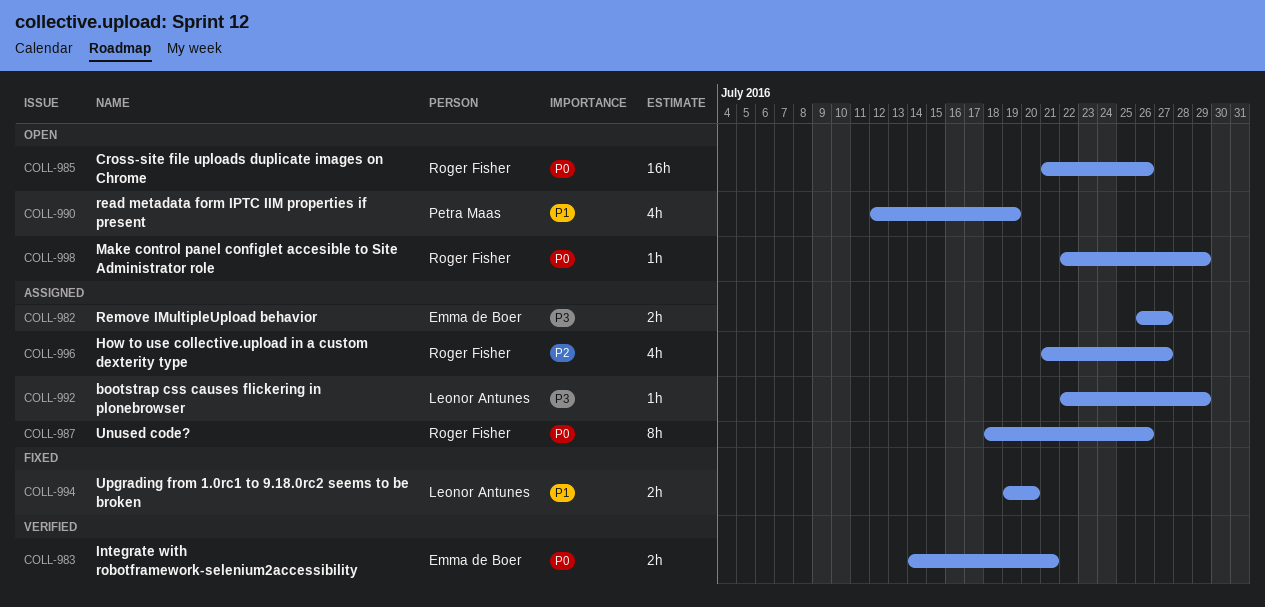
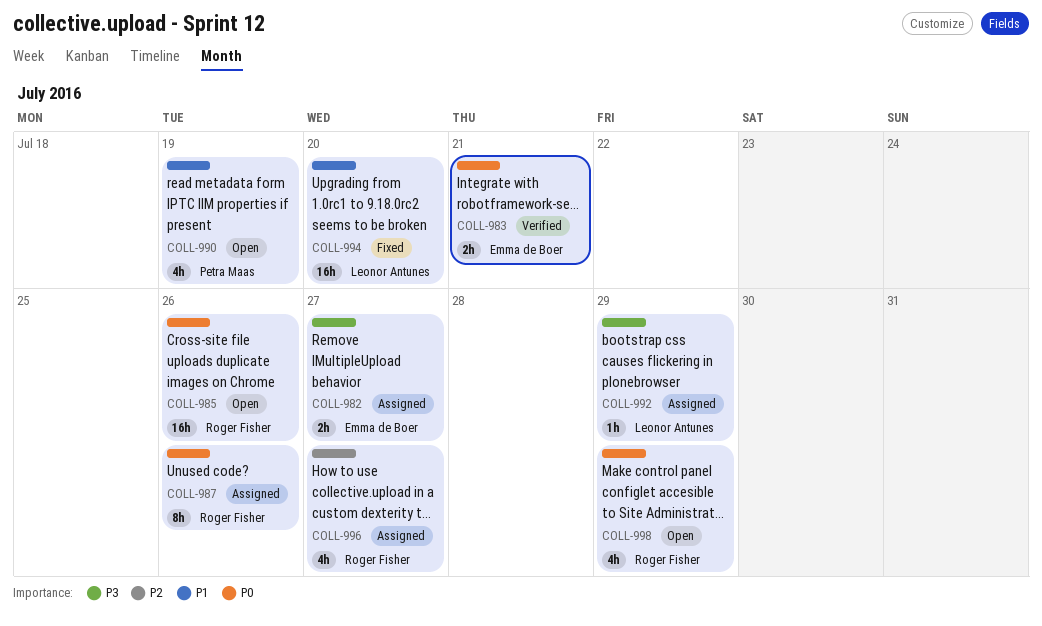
COLL-994, estimate: 2h -> 16h
COLL-998, estimate: 1h -> 4h

